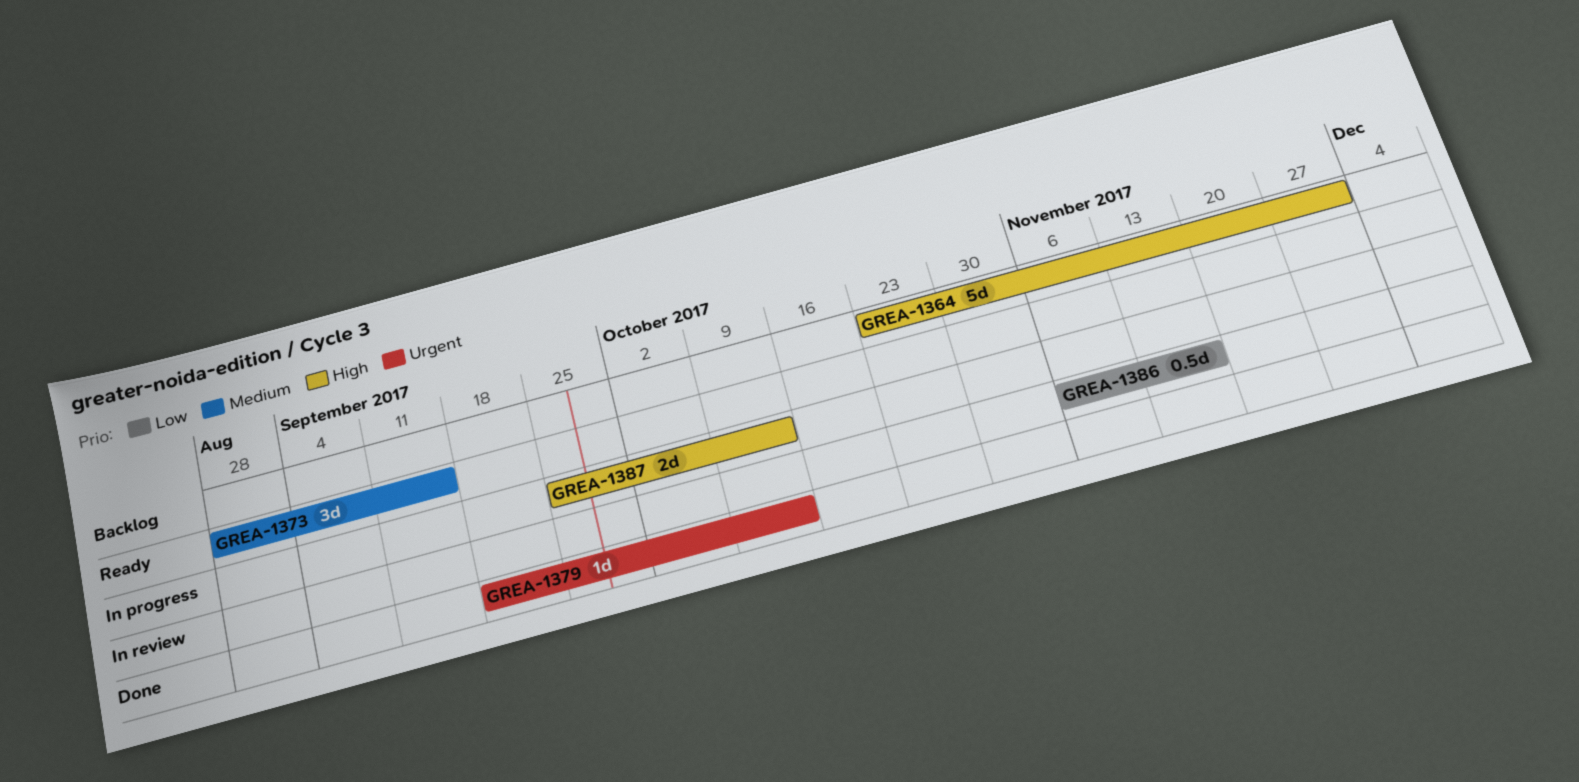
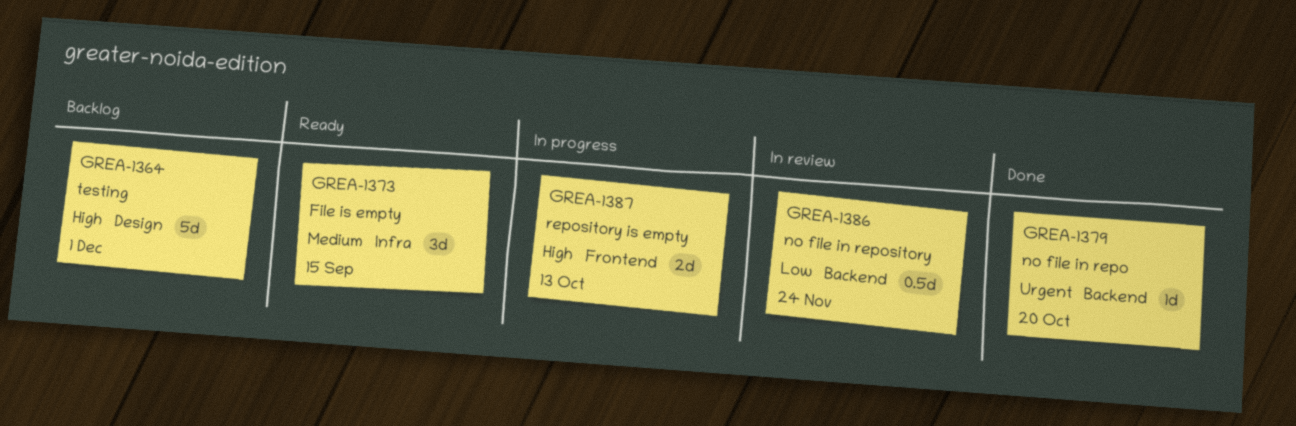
GREA-1379, due: Oct 13 -> Oct 20
GREA-1386, due: Nov 17 -> Nov 24

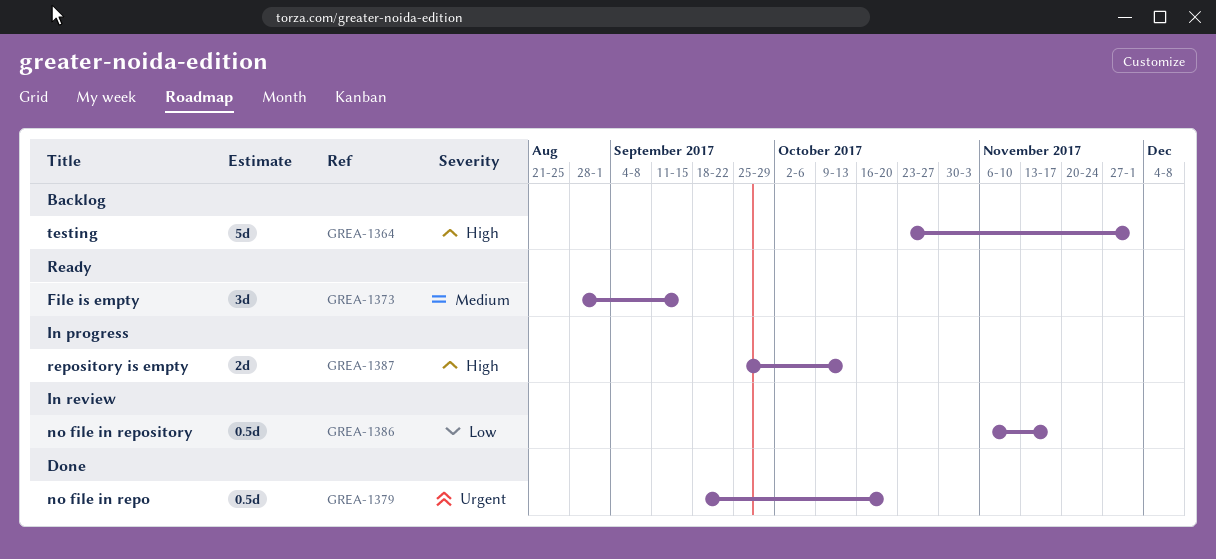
GREA-1379, estimate: 1d -> 0.5d
GREA-1386, due: Nov 24 -> Nov 17

